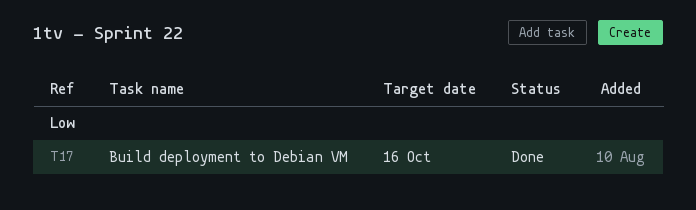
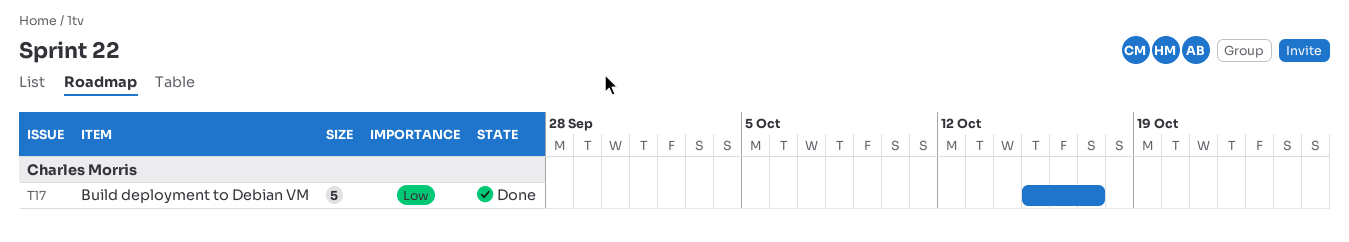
T17, due: Oct 16 -> Oct 17

